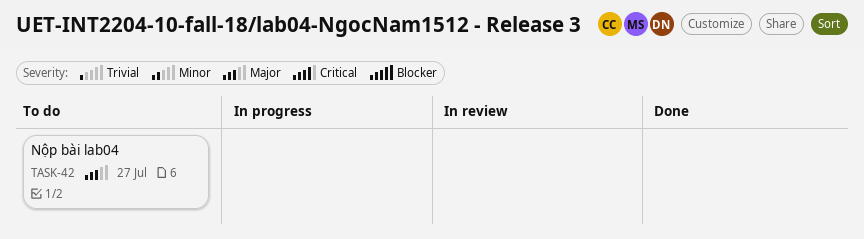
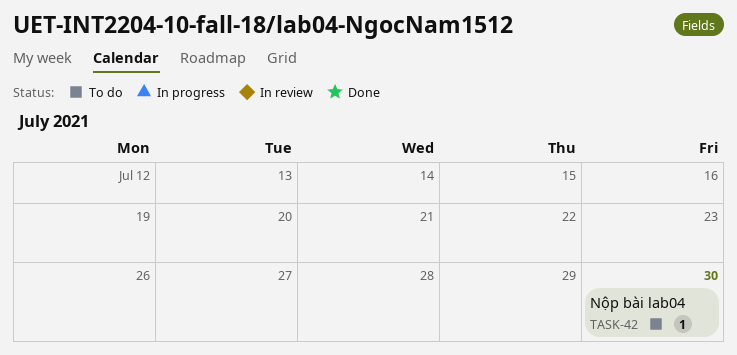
TASK-42, due: Jul 27 -> Jul 30

